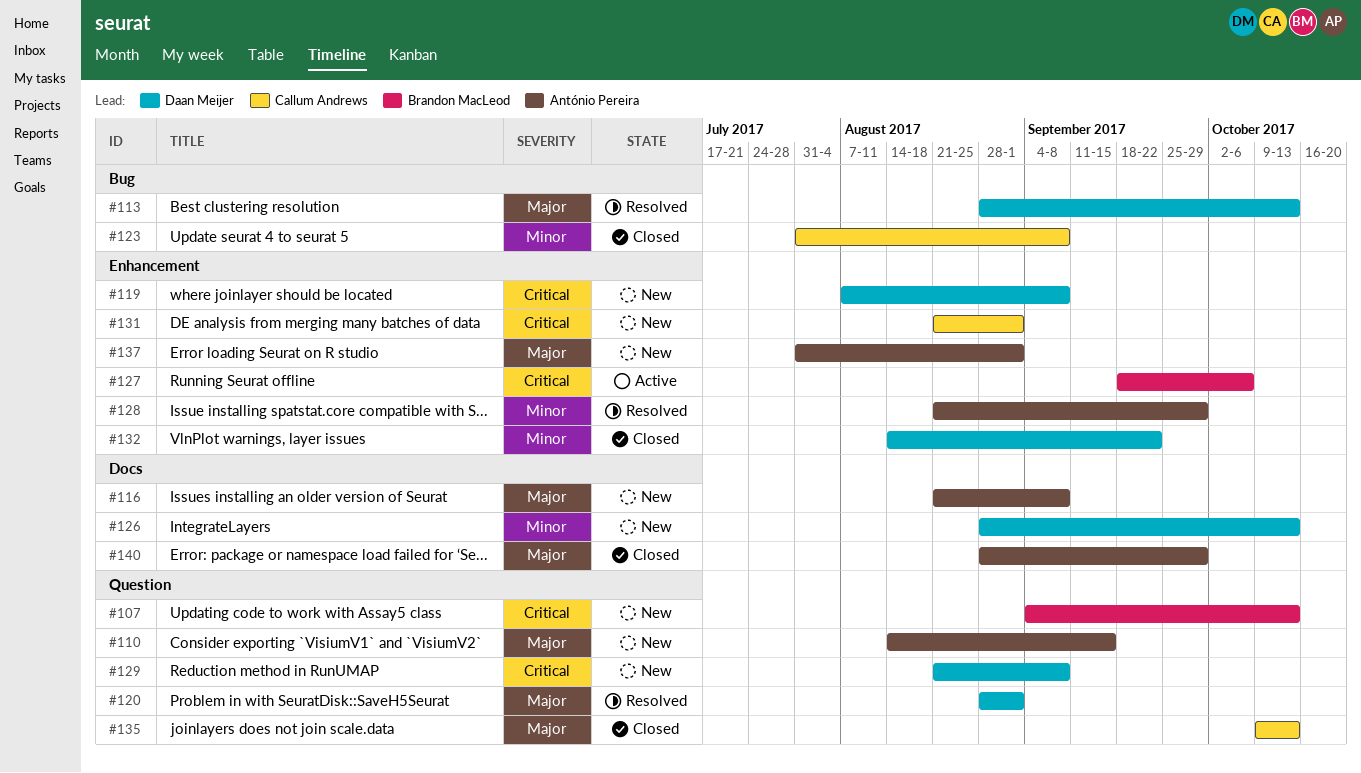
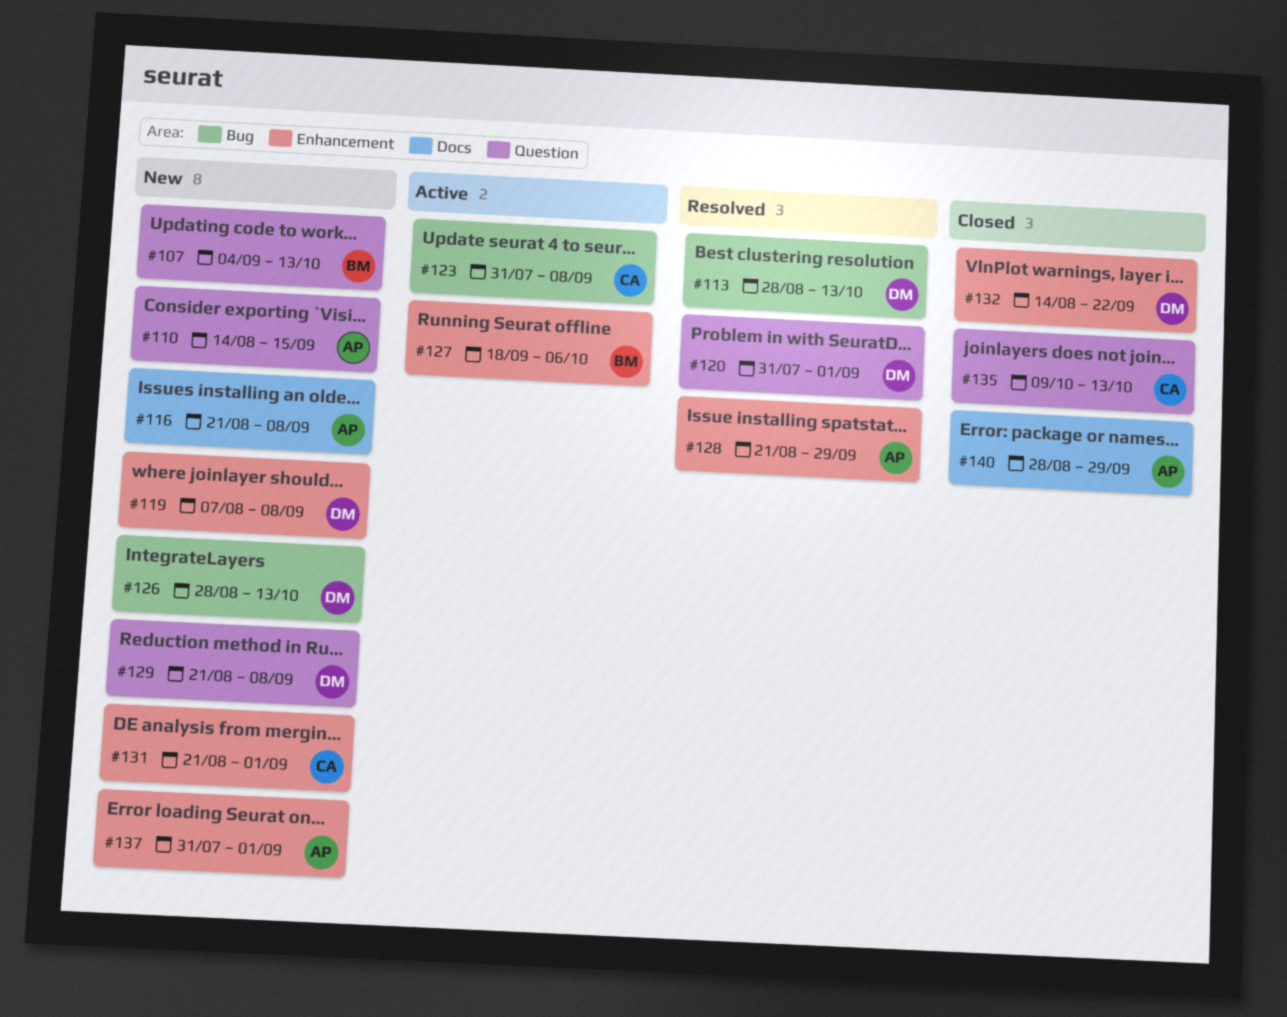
#120, start: Aug 28 -> Jul 31
#123, status: Closed -> Active
#126, label: Docs -> Bug

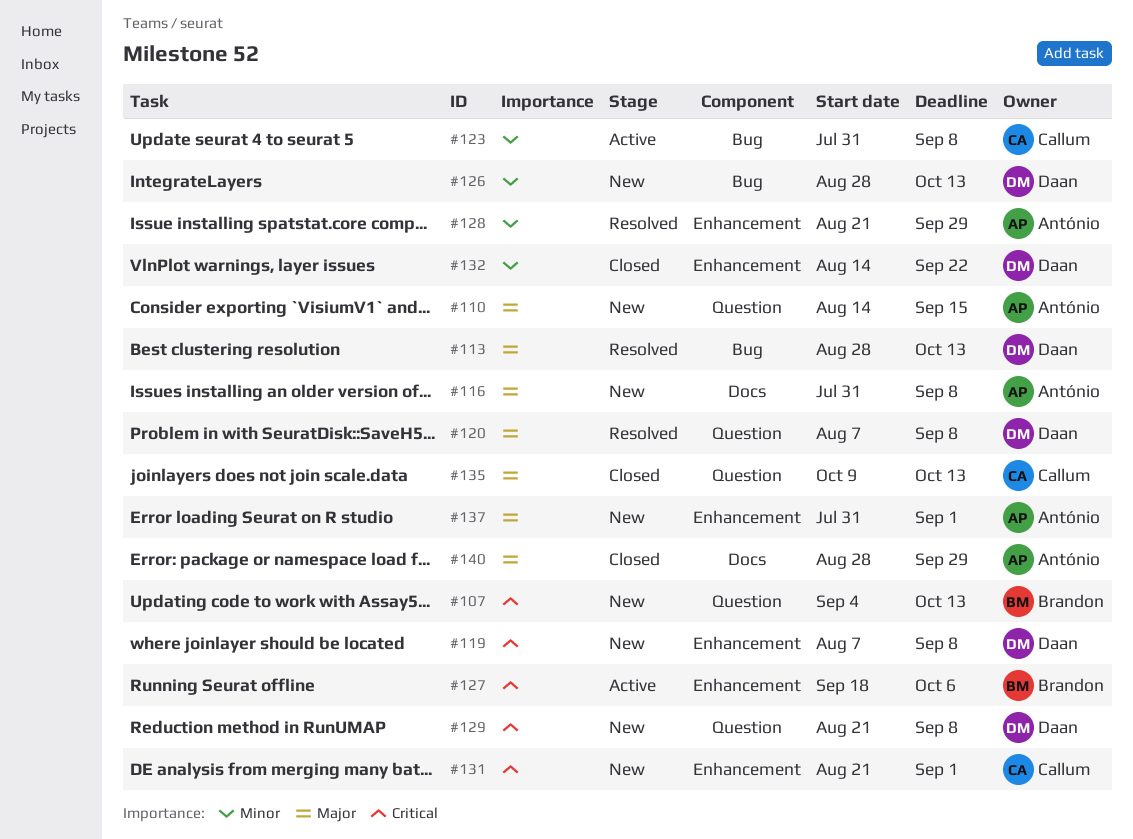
#116, start: Aug 21 -> Jul 31
#120, start: Jul 31 -> Aug 7
#120, due: Sep 1 -> Sep 8

